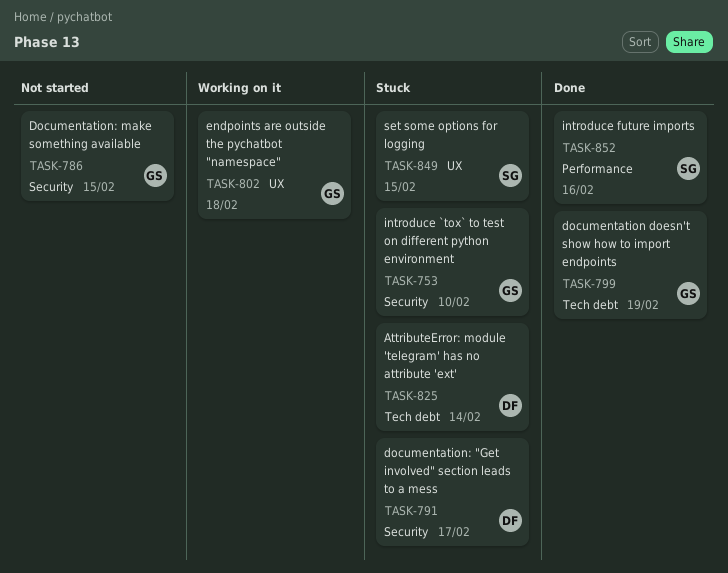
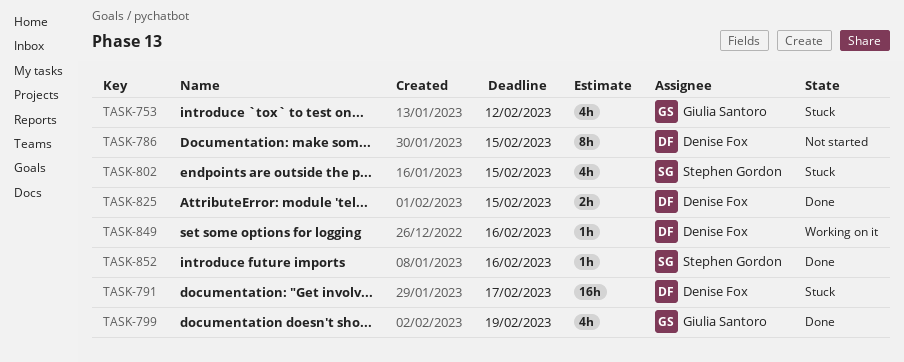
TASK-753, due: Feb 10 -> Feb 12
TASK-786, owner: Giulia Santoro -> Denise Fox
TASK-802, status: Working on it -> Stuck
TASK-802, owner: Giulia Santoro -> Stephen Gordon
TASK-802, due: Feb 18 -> Feb 15
TASK-825, status: Stuck -> Done
TASK-825, due: Feb 14 -> Feb 15
TASK-849, status: Stuck -> Working on it
TASK-849, owner: Stephen Gordon -> Denise Fox
TASK-849, due: Feb 15 -> Feb 16

